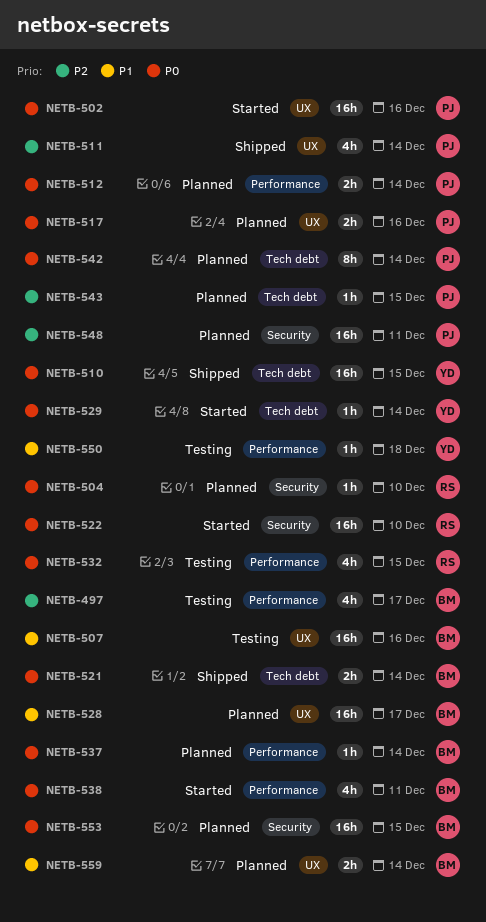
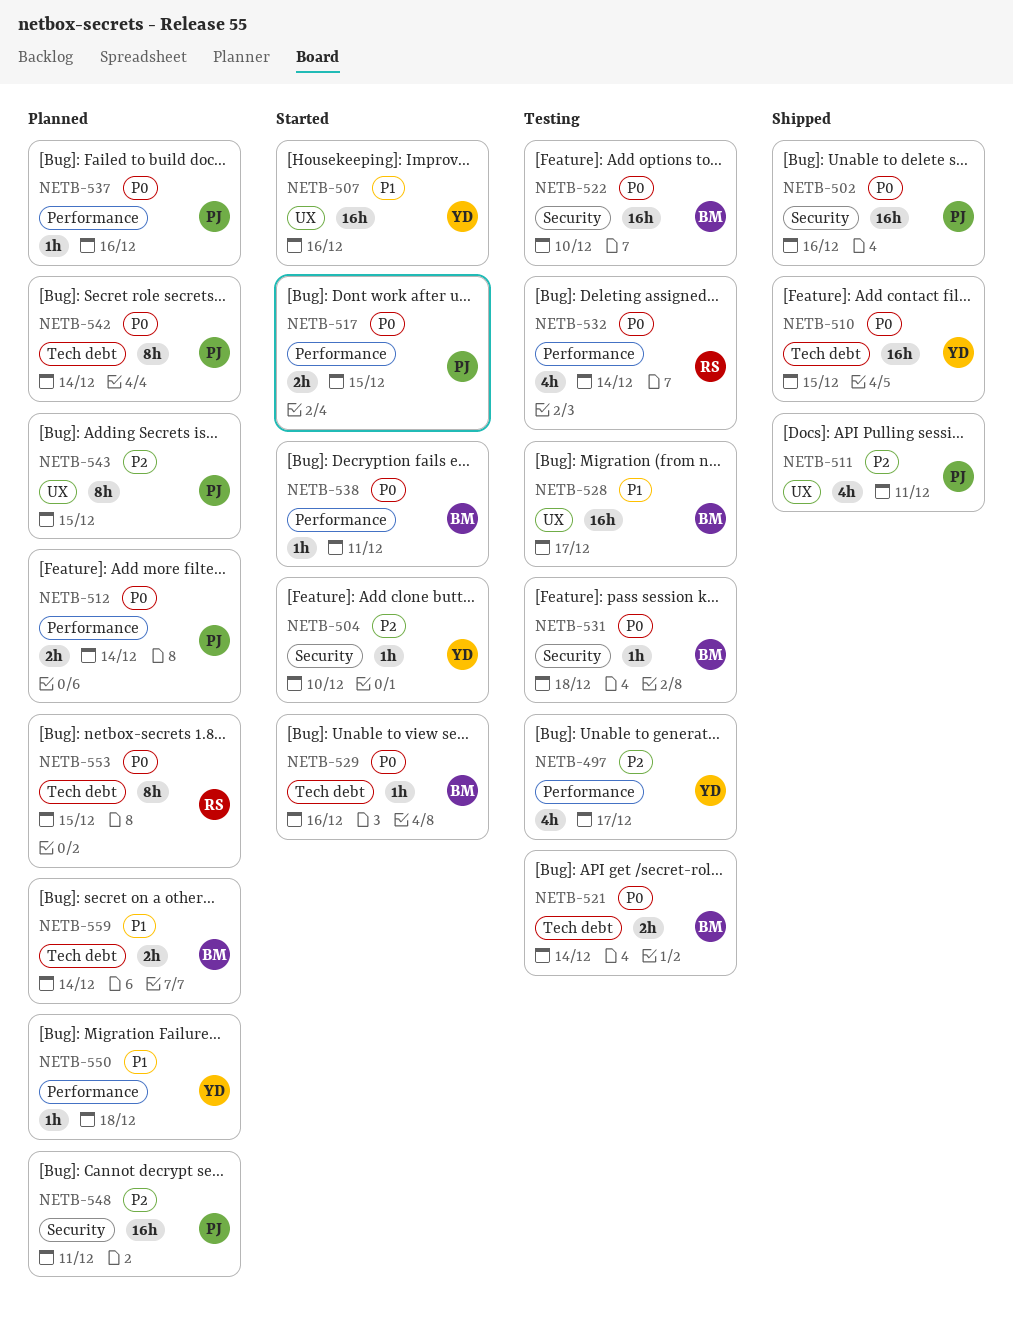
NETB-497, owner: BM -> YD
NETB-502, status: Started -> Shipped
NETB-502, label: UX -> Security
NETB-504, status: Planned -> Started
NETB-504, owner: RS -> YD
NETB-504, priority: P0 -> P2
NETB-507, status: Testing -> Started
NETB-507, owner: BM -> YD
NETB-511, due: Dec 14 -> Dec 11
NETB-517, status: Planned -> Started
NETB-517, label: UX -> Performance
NETB-517, due: Dec 16 -> Dec 15
NETB-521, status: Shipped -> Testing
NETB-522, status: Started -> Testing
NETB-522, owner: RS -> BM
NETB-528, status: Planned -> Testing
NETB-529, owner: YD -> BM
NETB-529, due: Dec 14 -> Dec 16
NETB-531: none -> present
NETB-532, due: Dec 15 -> Dec 14
NETB-537, owner: BM -> PJ
NETB-537, due: Dec 14 -> Dec 16
NETB-538, estimate: 4h -> 1h
NETB-543, label: Tech debt -> UX
NETB-543, estimate: 1h -> 8h
NETB-550, status: Testing -> Planned
NETB-553, owner: BM -> RS
NETB-553, label: Security -> Tech debt
NETB-553, estimate: 16h -> 8h
NETB-559, label: UX -> Tech debt

